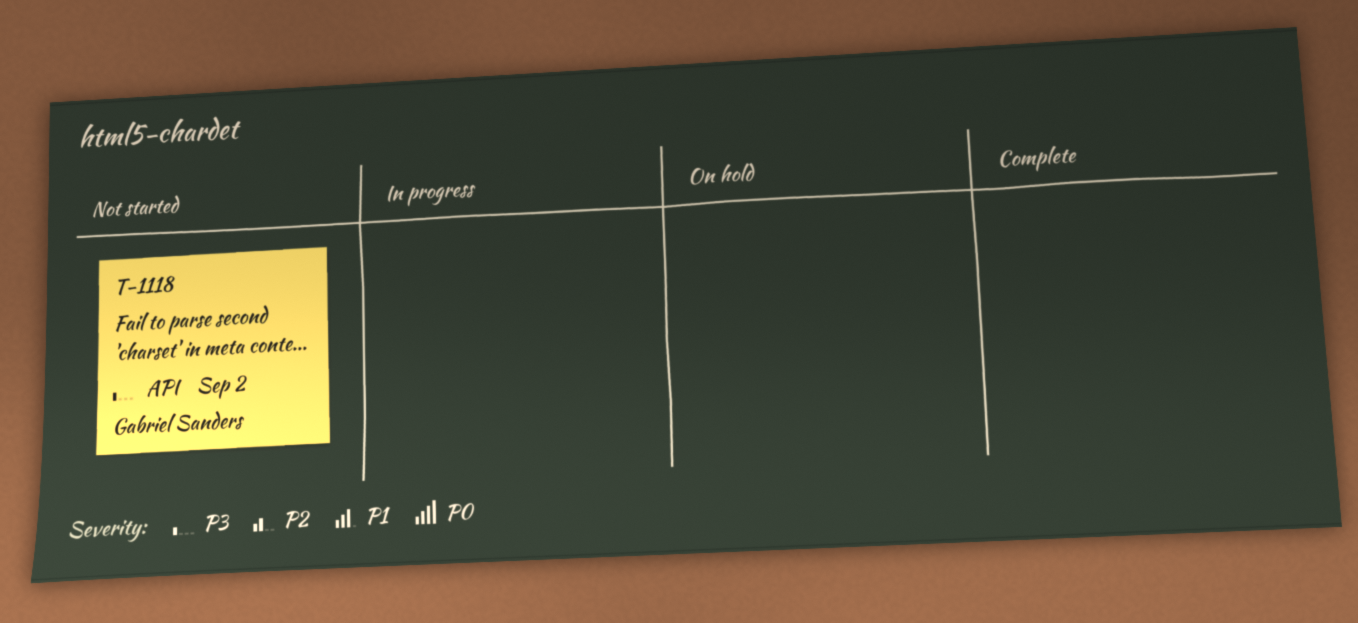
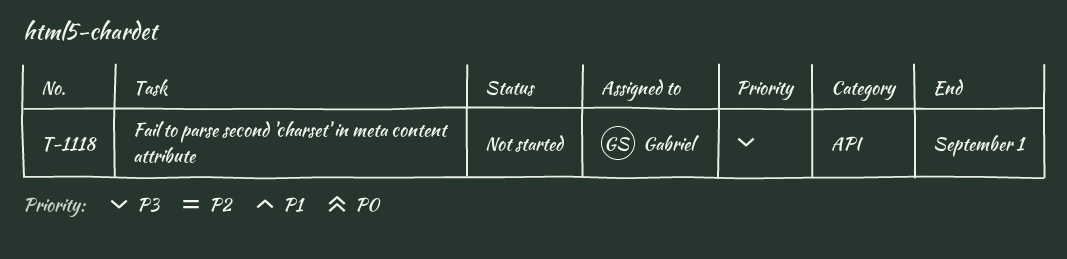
T-1118, due: Sep 2 -> Sep 1

